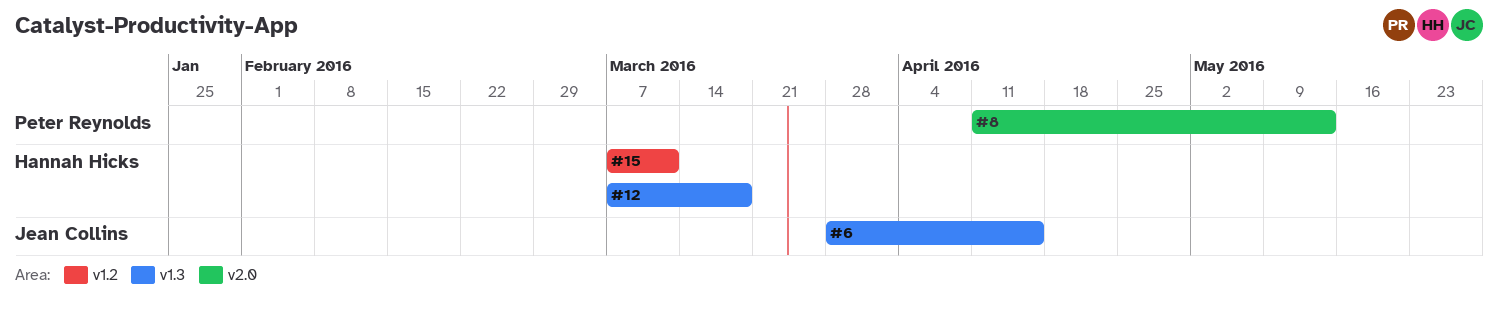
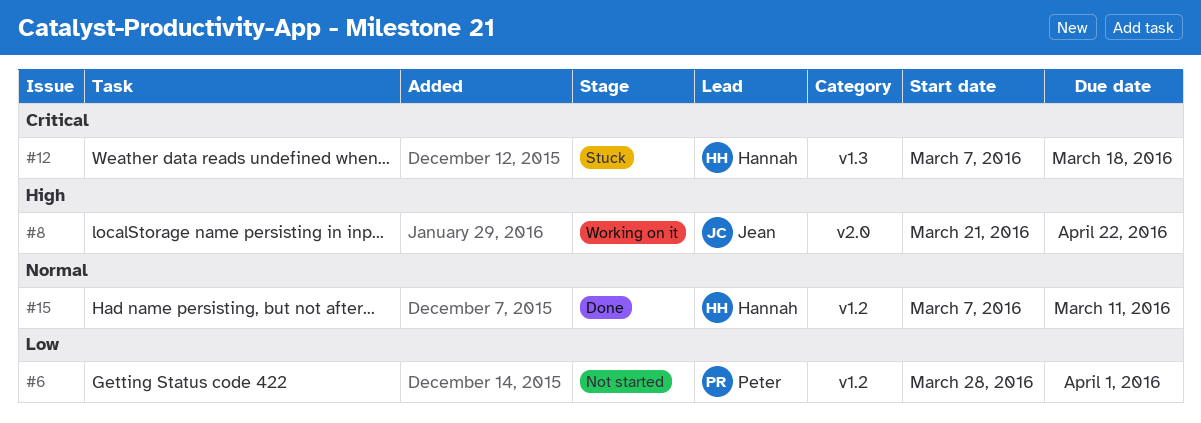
#6, owner: Jean Collins -> Peter Reynolds
#6, label: v1.3 -> v1.2
#6, due: Apr 15 -> Apr 1
#8, owner: Peter Reynolds -> Jean Collins
#8, start: Apr 11 -> Mar 21
#8, due: May 13 -> Apr 22

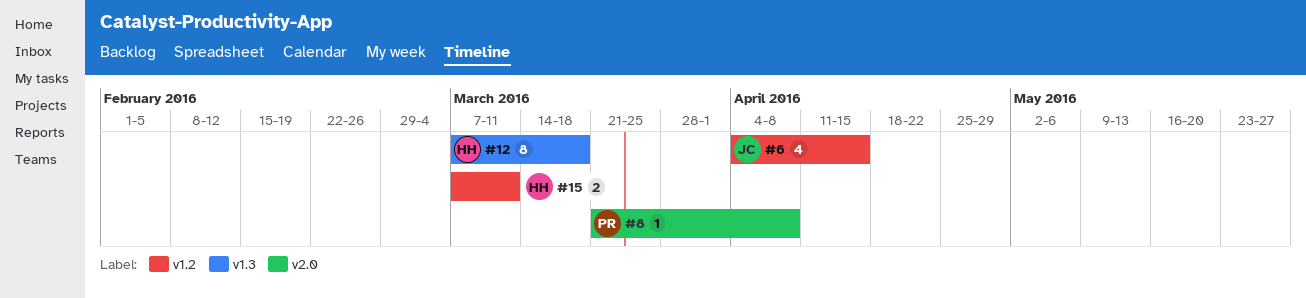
#6, owner: Peter -> Jean
#6, start: Mar 28 -> Apr 4
#6, due: Apr 1 -> Apr 15
#8, owner: Jean -> Peter
#8, due: Apr 22 -> Apr 8

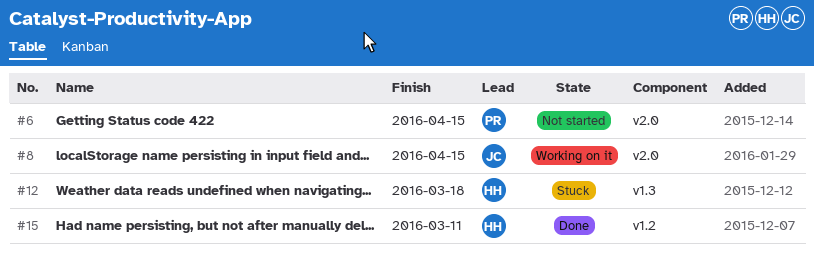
#6, owner: JC -> PR
#6, label: v1.2 -> v2.0
#8, owner: PR -> JC
#8, due: Apr 8 -> Apr 15

